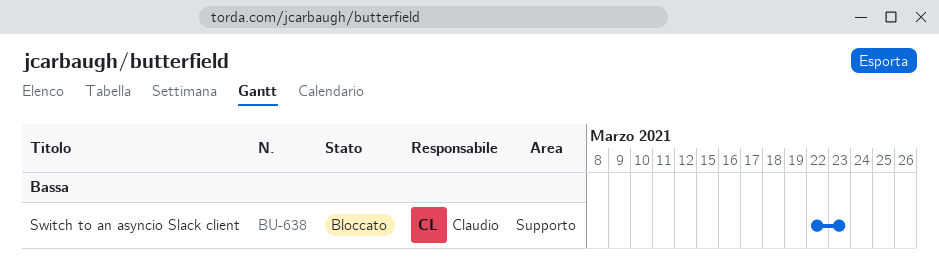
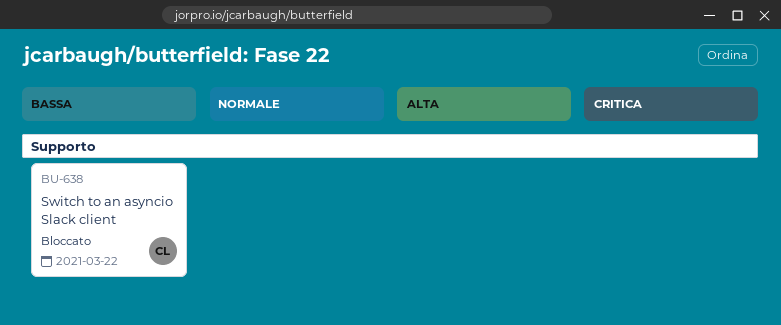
BU-638, due: Mar 23 -> Mar 22

